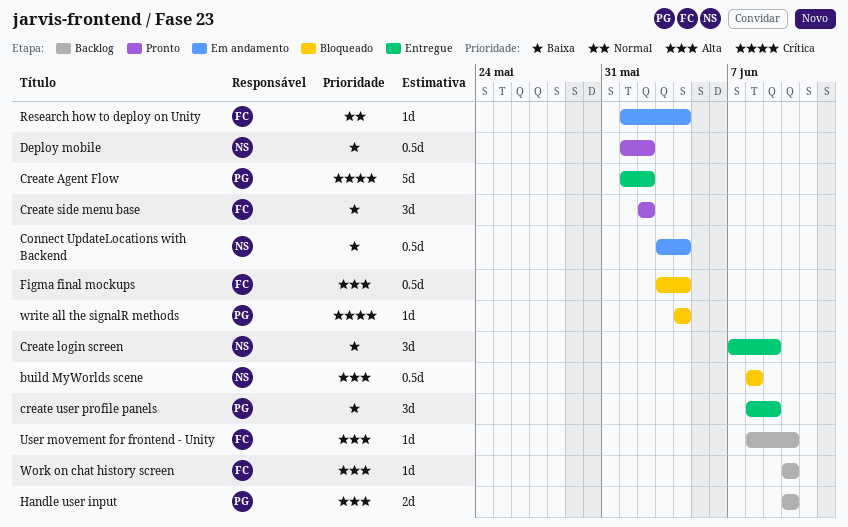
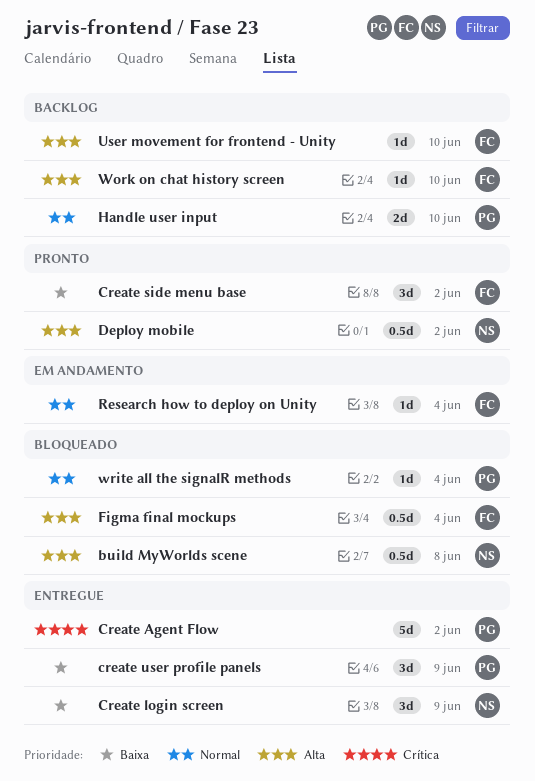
Connect UpdateLocations with Backend: present -> none
Deploy mobile, priority: Baixa -> Alta
Handle user input, priority: Alta -> Normal
write all the signalR methods, priority: Crítica -> Normal

